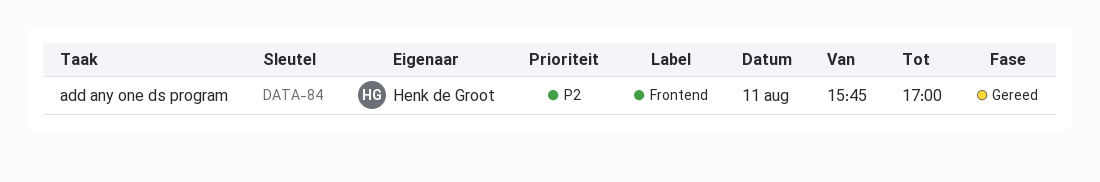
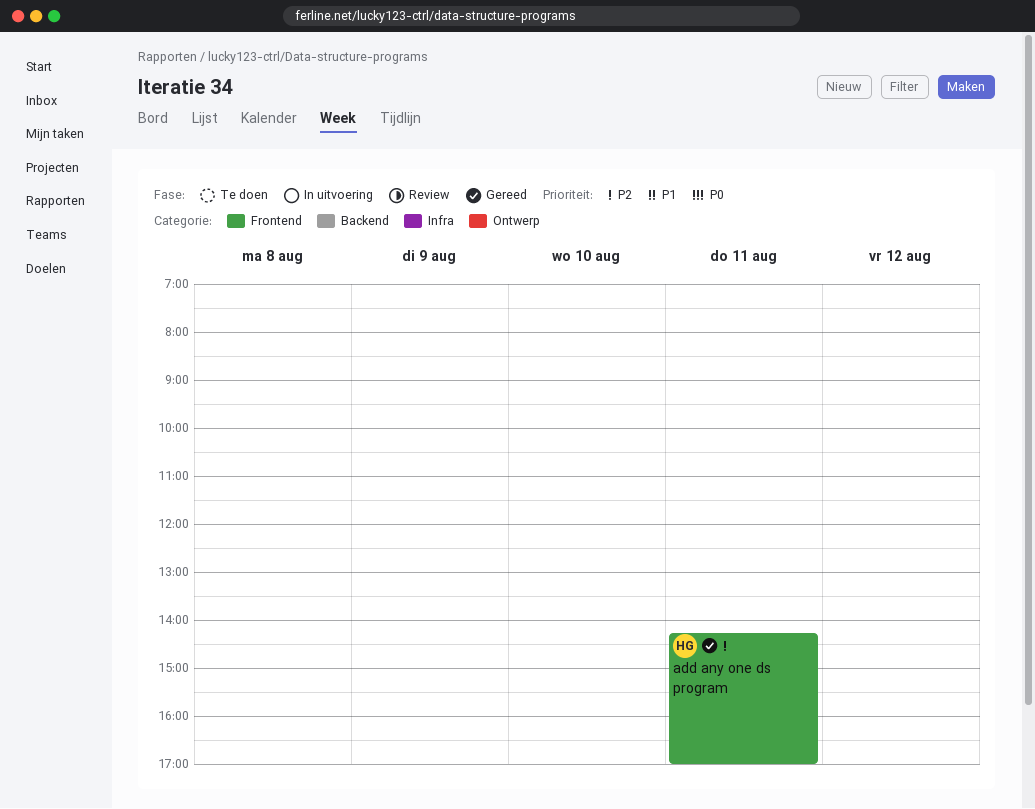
add any one ds program, begins: 15:45 -> 14:15

